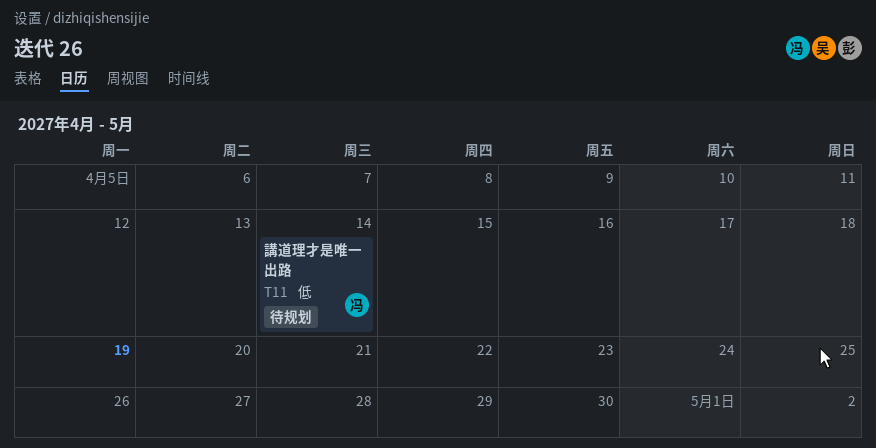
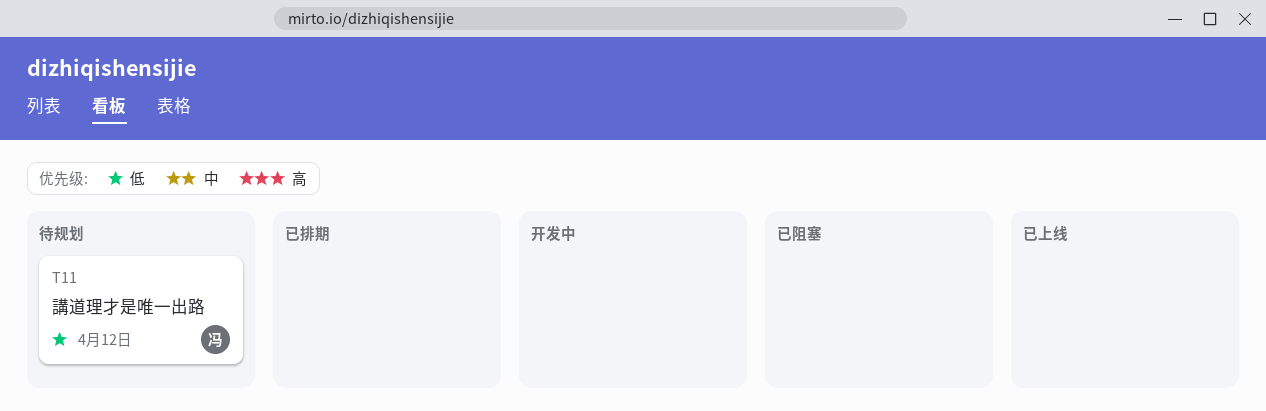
T11, due: Apr 14 -> Apr 12

